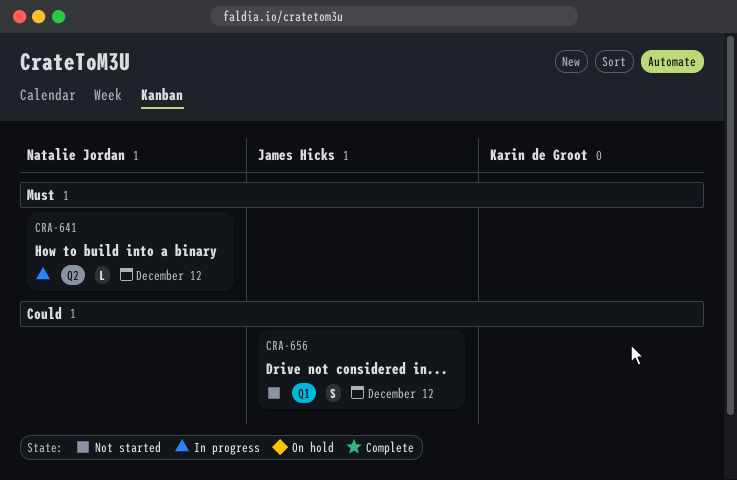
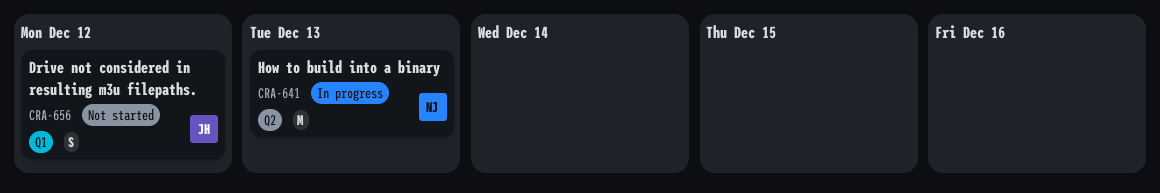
CRA-641, estimate: L -> M
CRA-641, due: Dec 12 -> Dec 13

